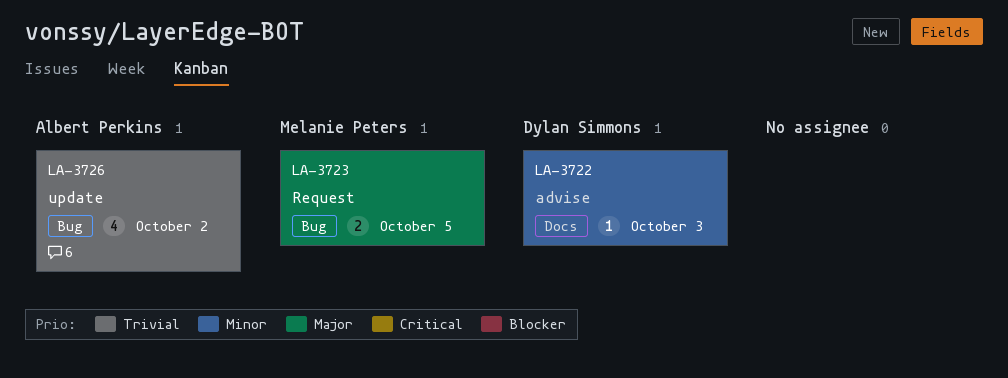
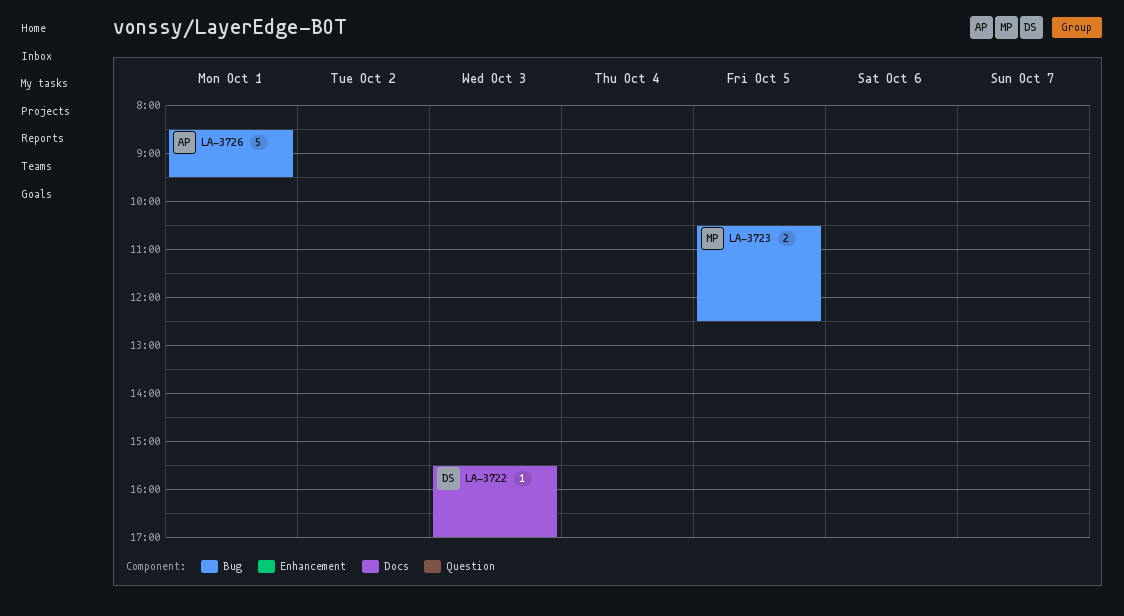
LA-3726, estimate: 4 -> 5
LA-3726, day: Oct 2 -> Oct 1

